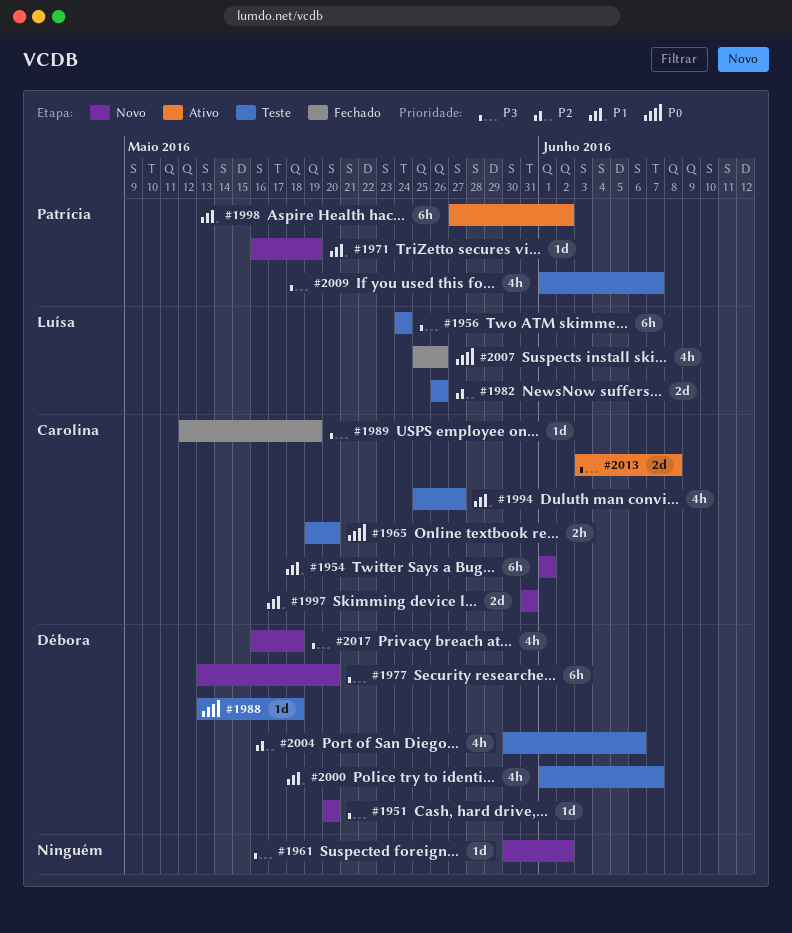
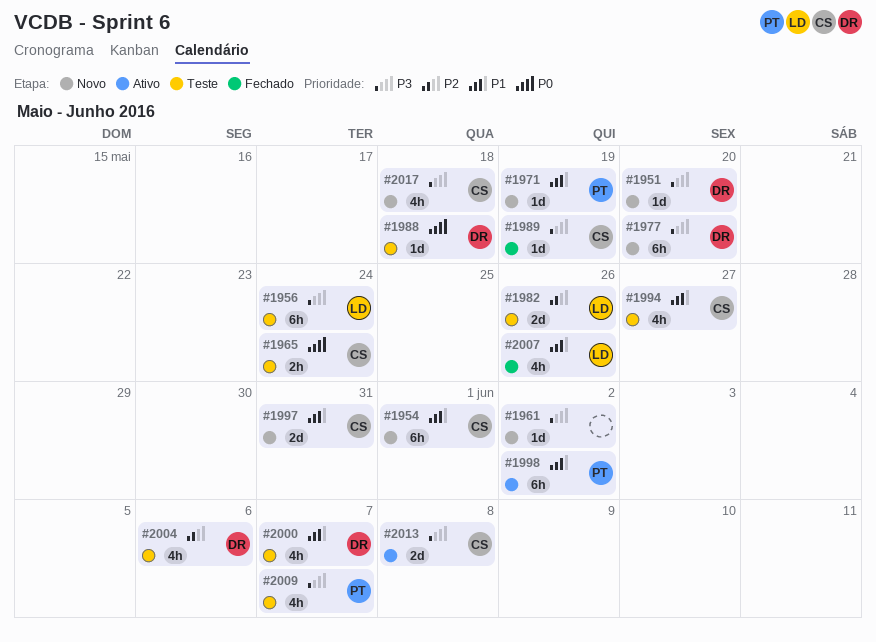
#1965, due: May 20 -> May 24
#2007, priority: P0 -> P1
#2017, owner: Débora -> Carolina

